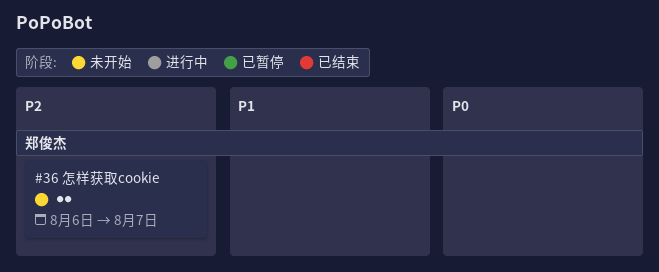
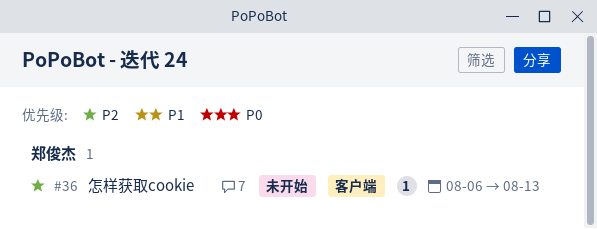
#36, estimate: 2 -> 1
#36, due: Aug 7 -> Aug 13

